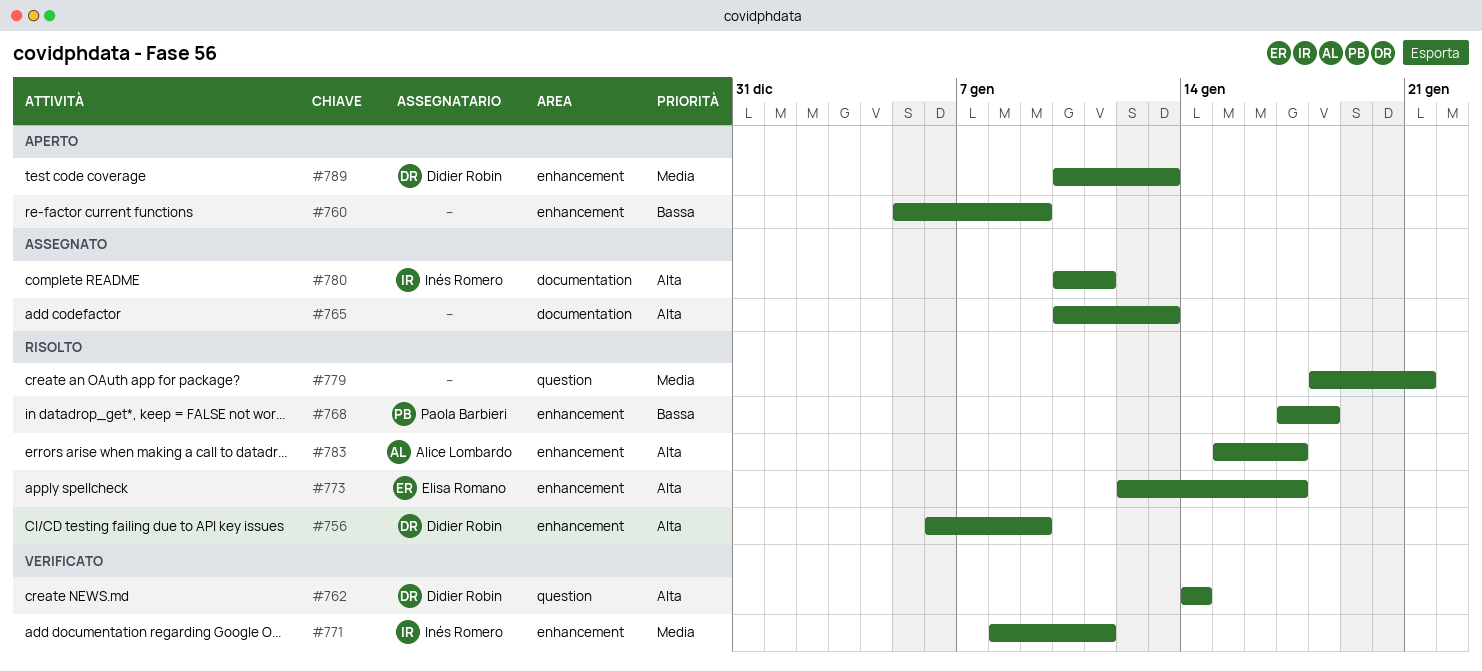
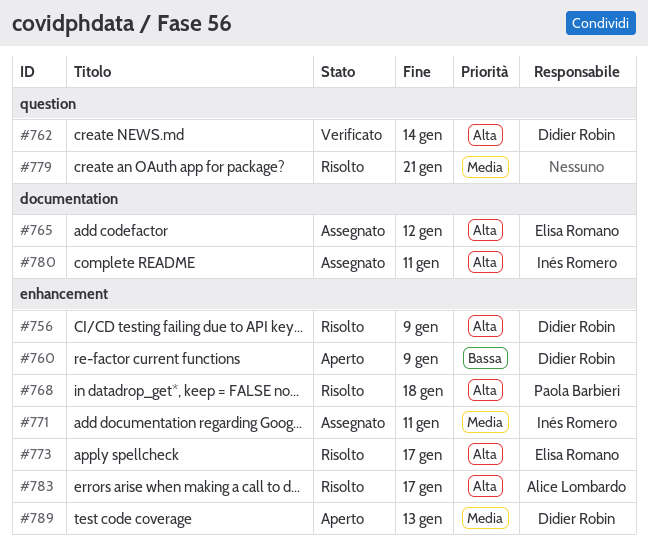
#760, owner: none -> Didier Robin
#765, owner: none -> Elisa Romano
#765, due: Jan 13 -> Jan 12
#768, priority: Bassa -> Alta
#771, status: Verificato -> Assegnato

